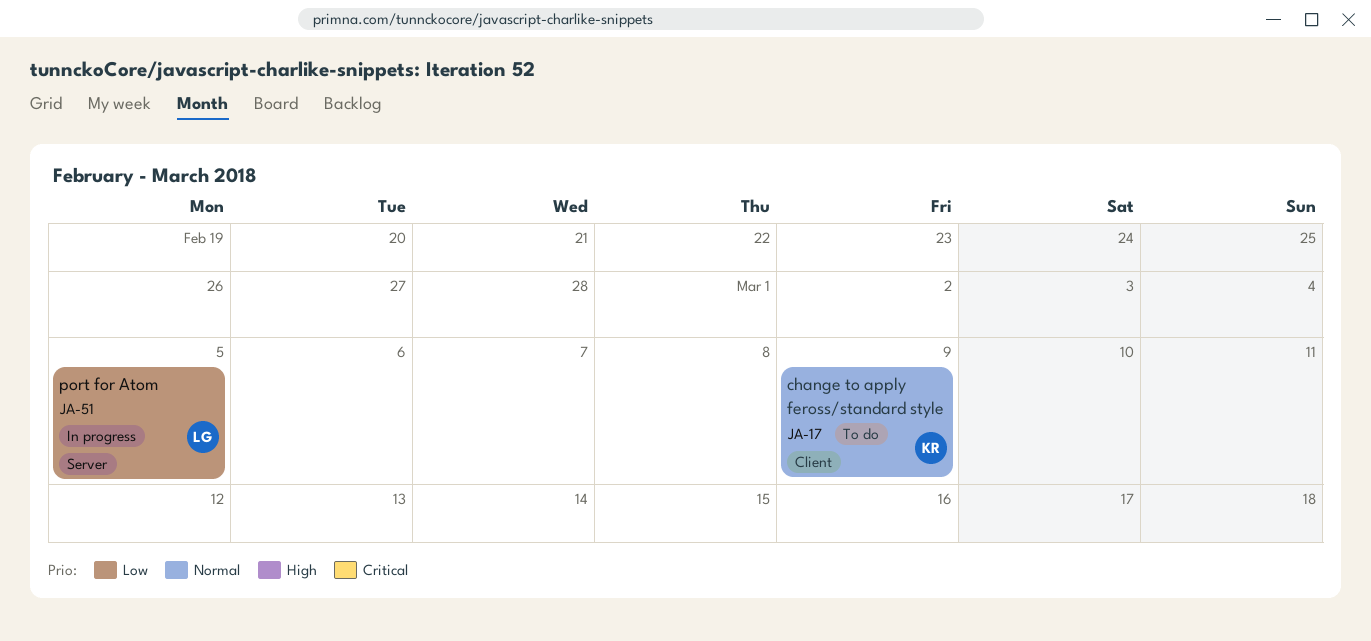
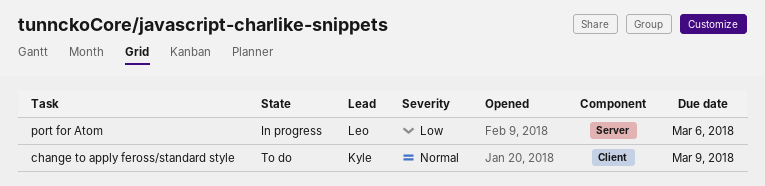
port for Atom, due: Mar 5 -> Mar 6

